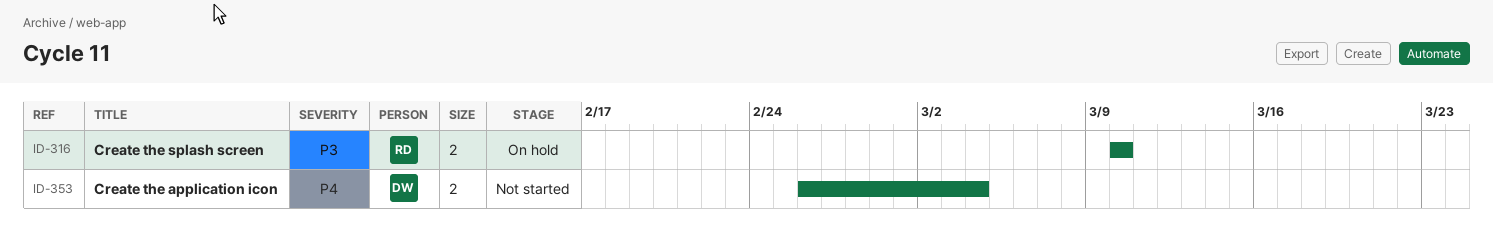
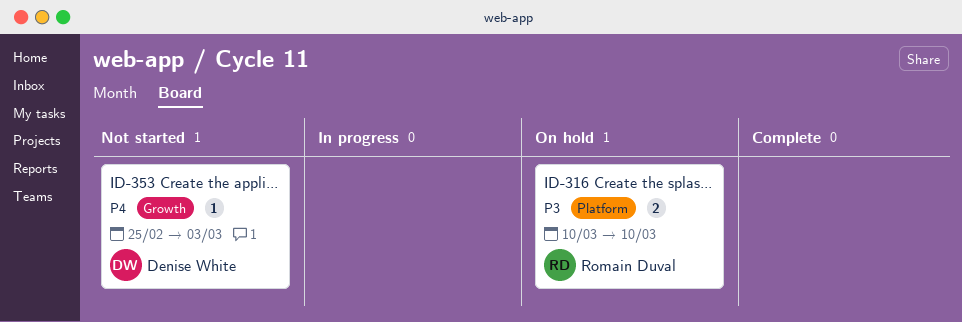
ID-353, estimate: 2 -> 1
ID-353, start: Feb 26 -> Feb 25
ID-353, due: Mar 4 -> Mar 3

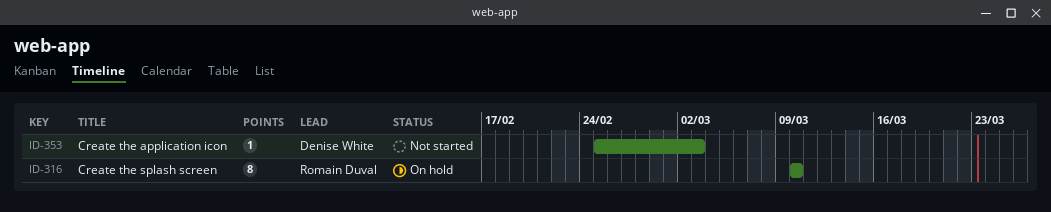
ID-316, estimate: 2 -> 8

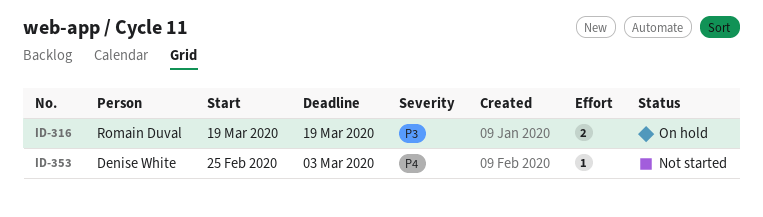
ID-316, estimate: 8 -> 2
ID-316, start: Mar 10 -> Mar 19
ID-316, due: Mar 10 -> Mar 19

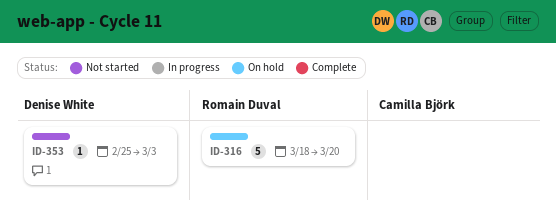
ID-316, estimate: 2 -> 5
ID-316, start: Mar 19 -> Mar 18
ID-316, due: Mar 19 -> Mar 20

